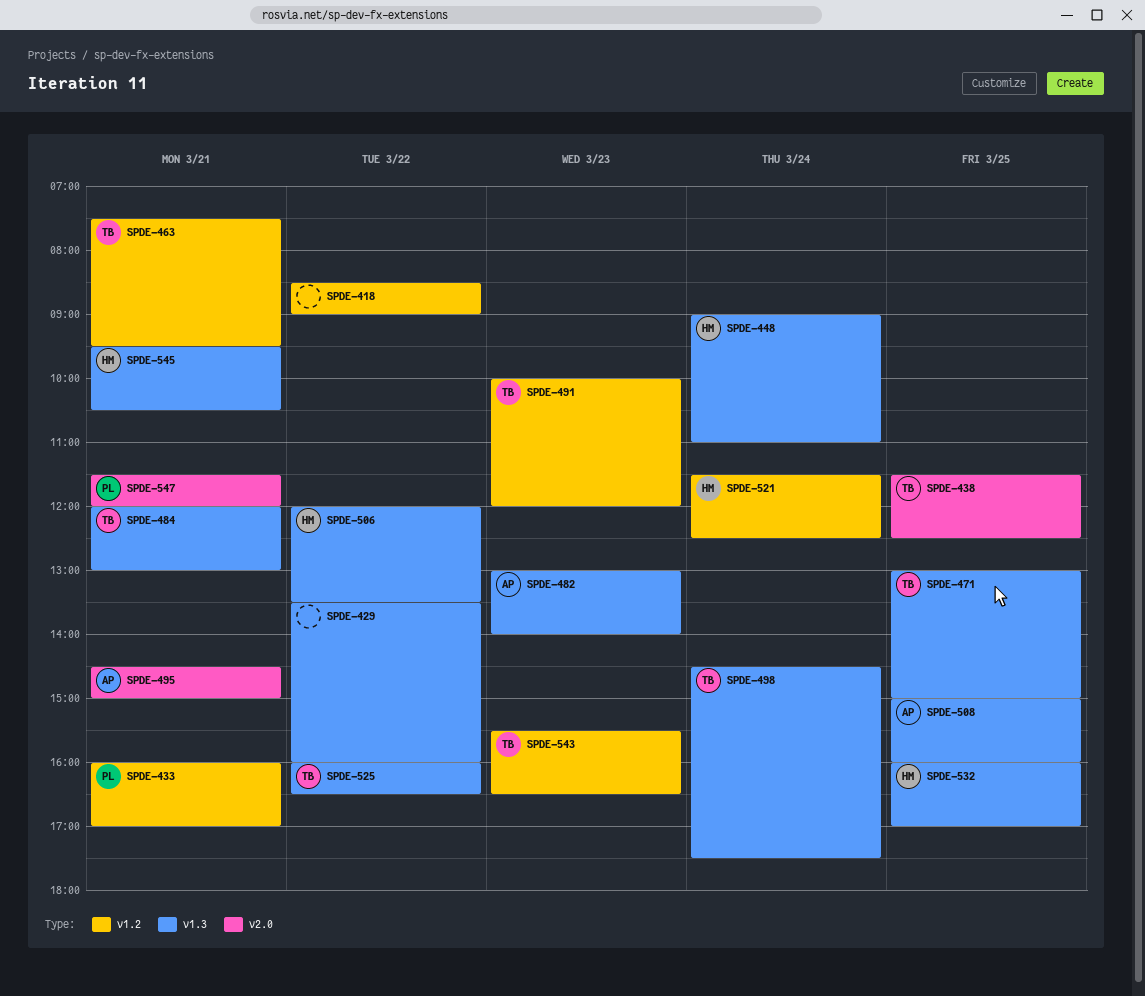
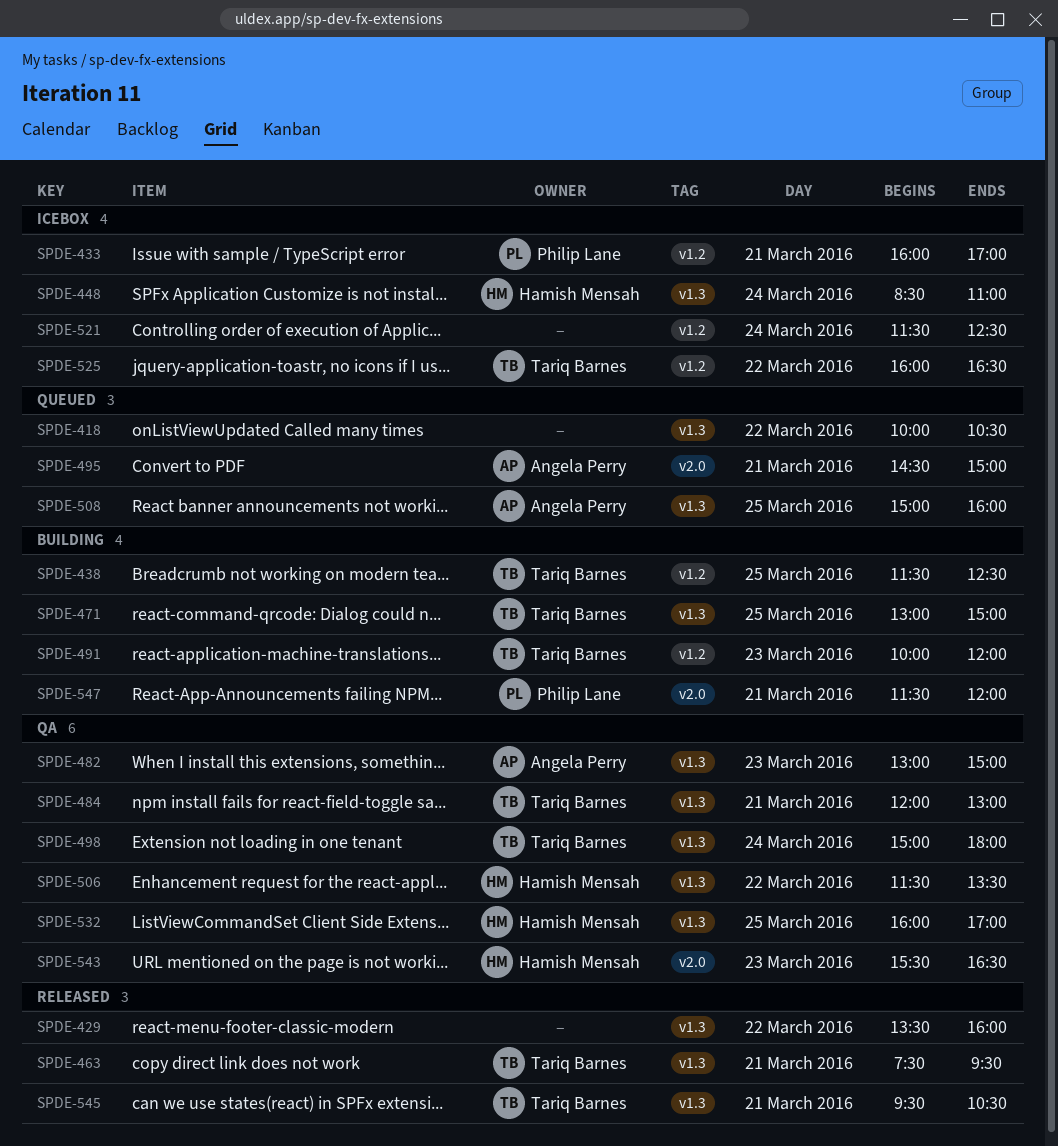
SPDE-418, label: v1.2 -> v1.3
SPDE-418, begins: 08:30 -> 10:00
SPDE-418, ends: 09:00 -> 10:30
SPDE-438, label: v2.0 -> v1.2
SPDE-448, begins: 09:00 -> 08:30
SPDE-463, label: v1.2 -> v1.3
SPDE-482, ends: 14:00 -> 15:00
SPDE-498, begins: 14:30 -> 15:00
SPDE-498, ends: 17:30 -> 18:00
SPDE-506, begins: 12:00 -> 11:30
SPDE-521, owner: Hamish Mensah -> none
SPDE-525, label: v1.3 -> v1.2
SPDE-543, owner: Tariq Barnes -> Hamish Mensah
SPDE-543, label: v1.2 -> v2.0
SPDE-545, owner: Hamish Mensah -> Tariq Barnes

